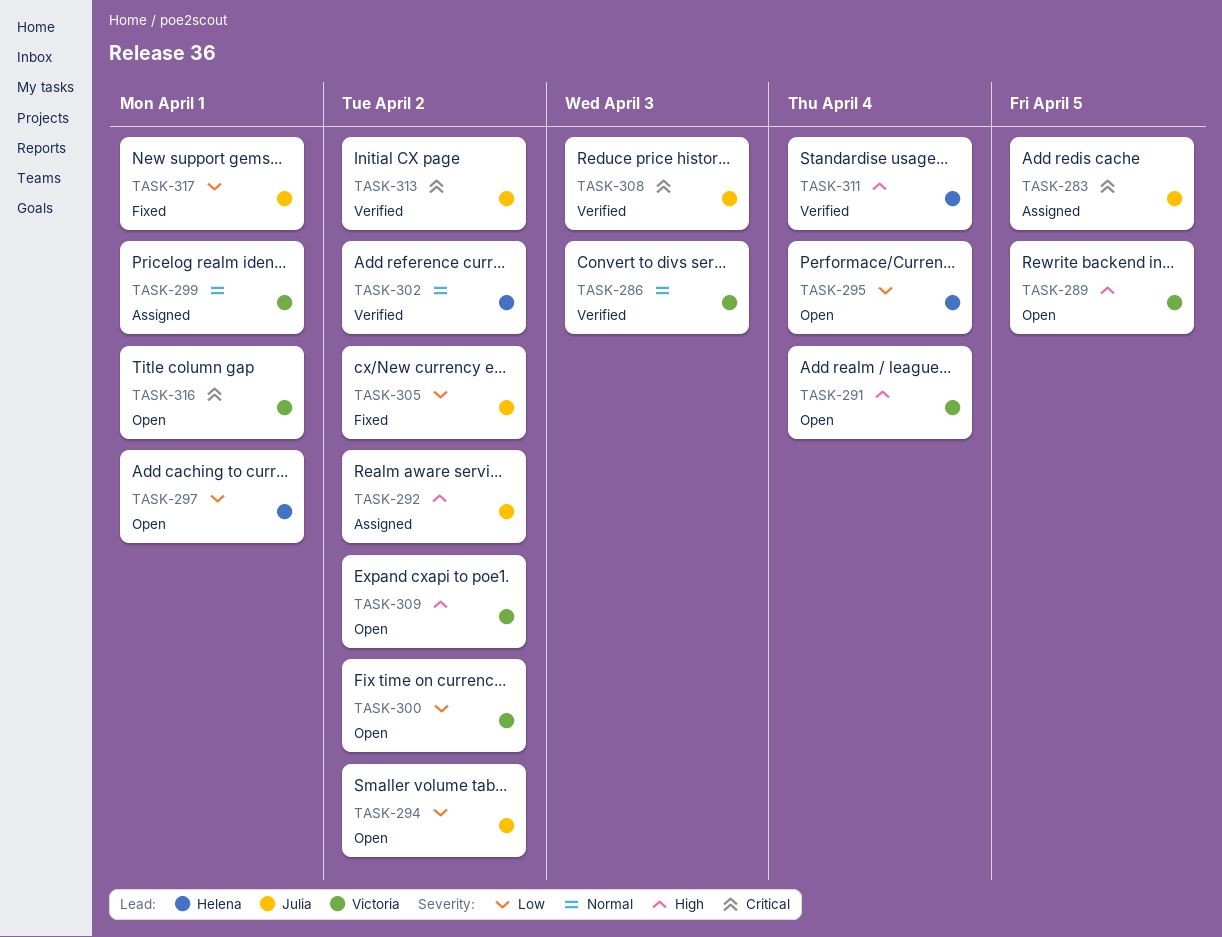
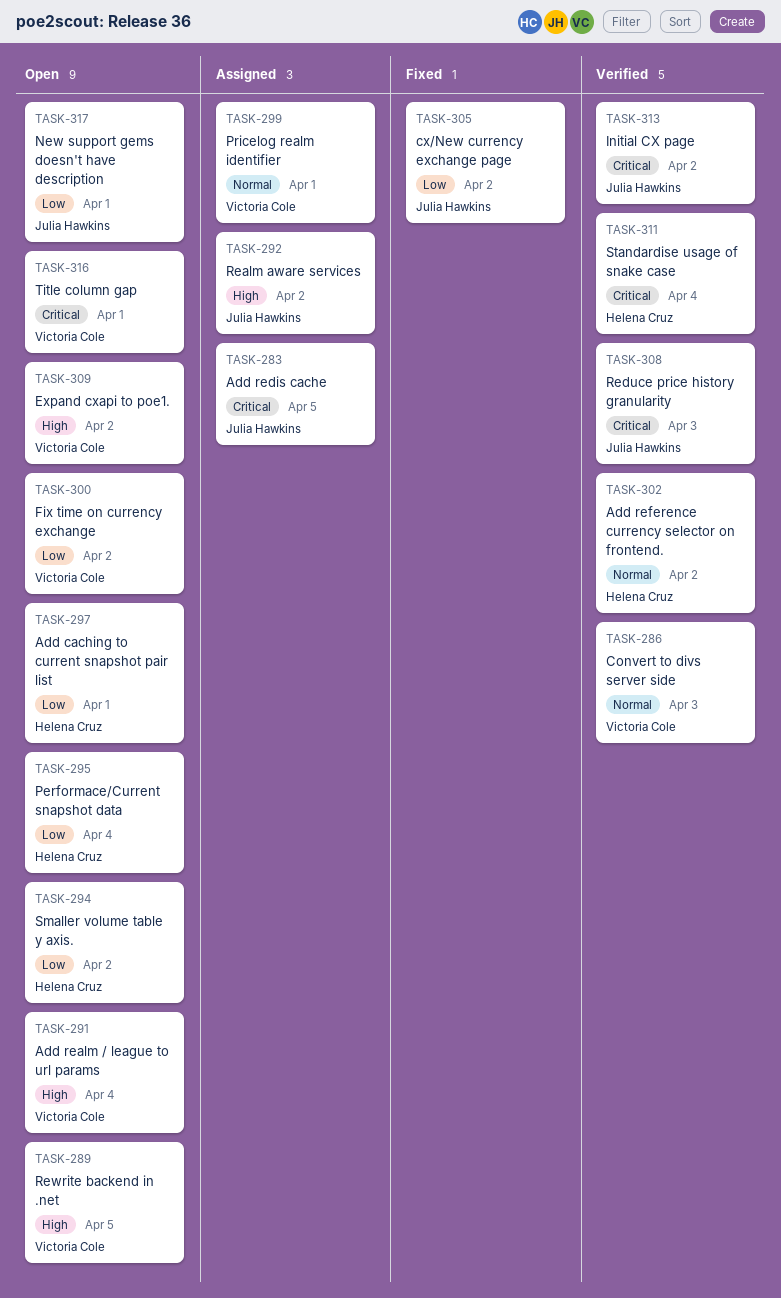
TASK-294, owner: Julia Hawkins -> Helena Cruz
TASK-311, priority: High -> Critical
TASK-317, status: Fixed -> Open

